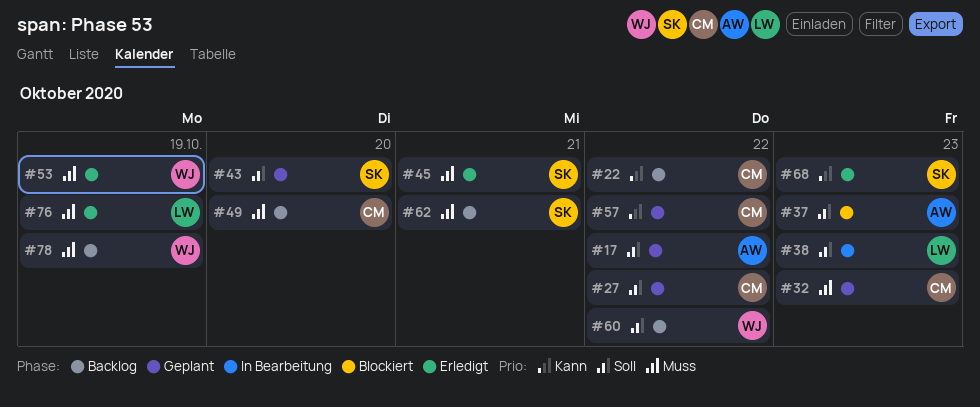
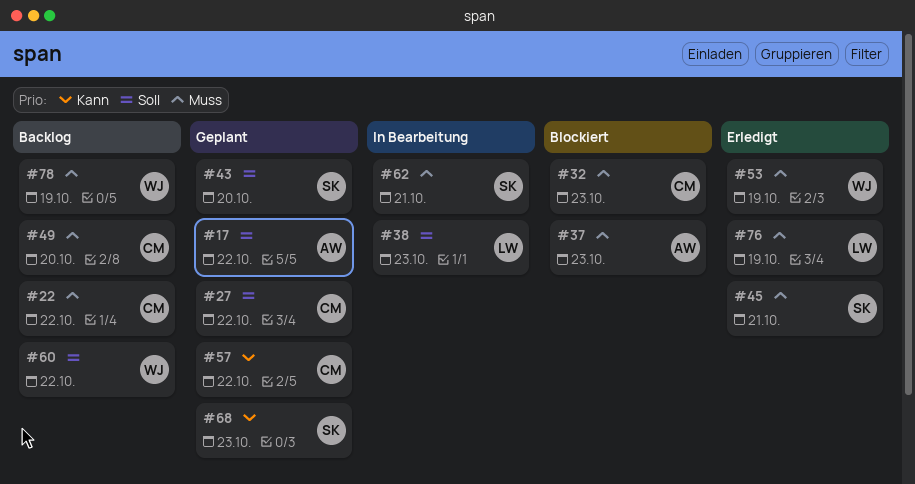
#22, priority: Kann -> Muss
#32, status: Geplant -> Blockiert
#37, priority: Soll -> Muss
#62, status: Backlog -> In Bearbeitung
#68, status: Erledigt -> Geplant

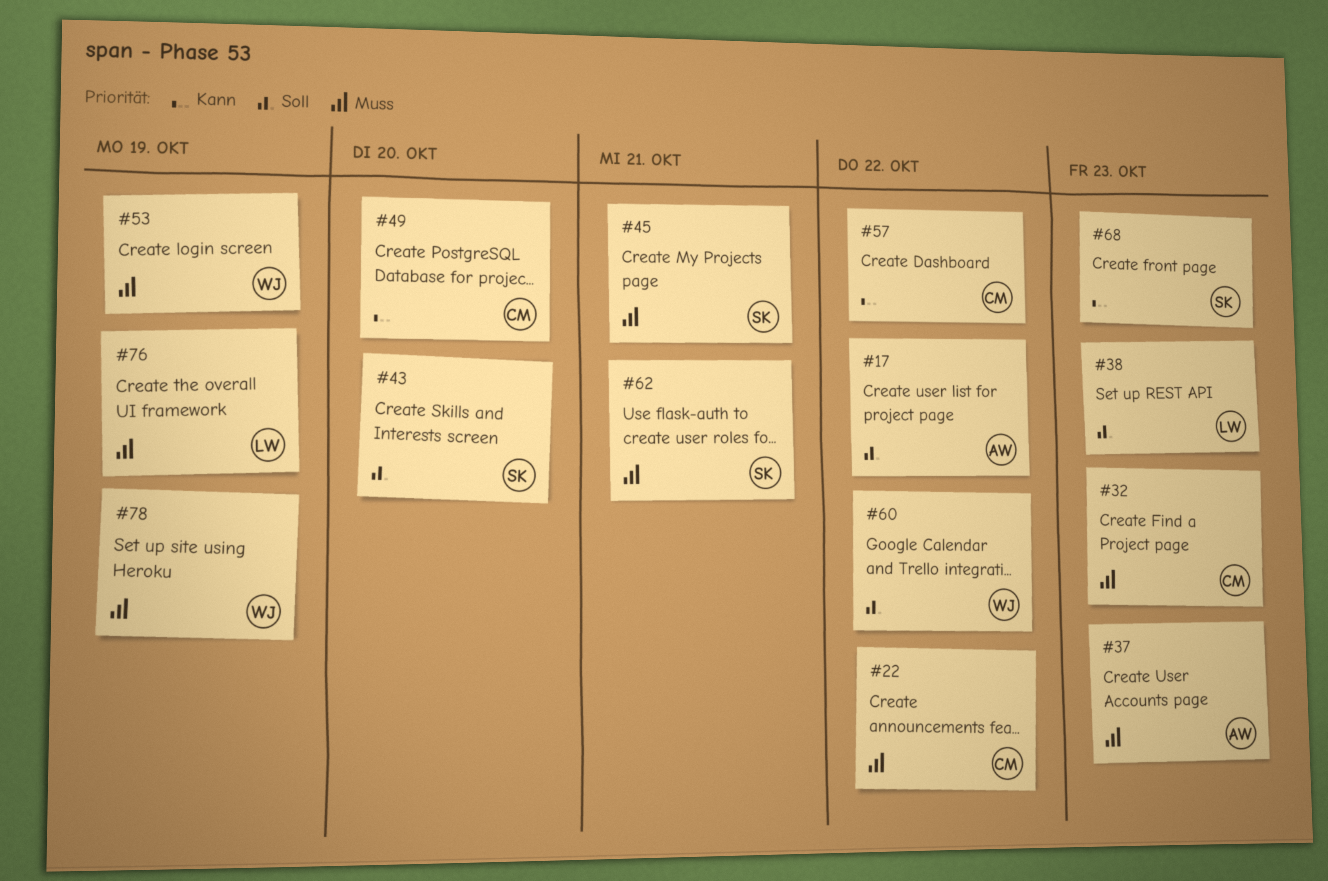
#27: present -> none
#49, priority: Muss -> Kann

